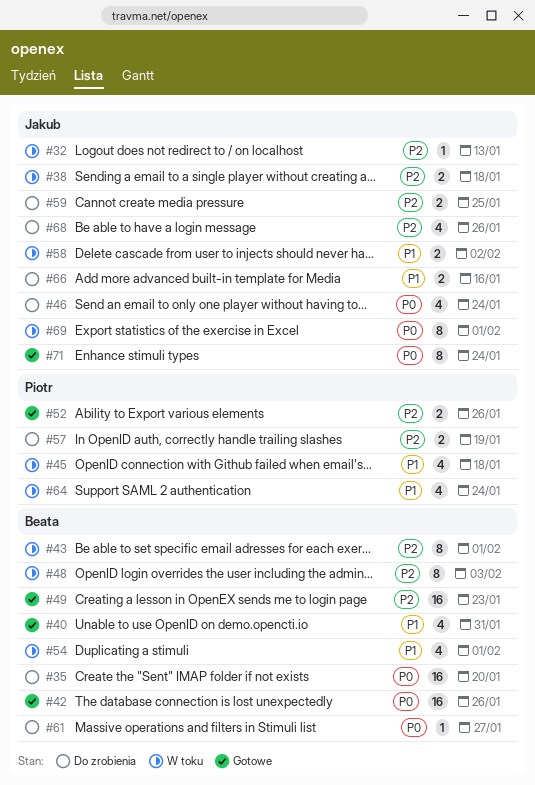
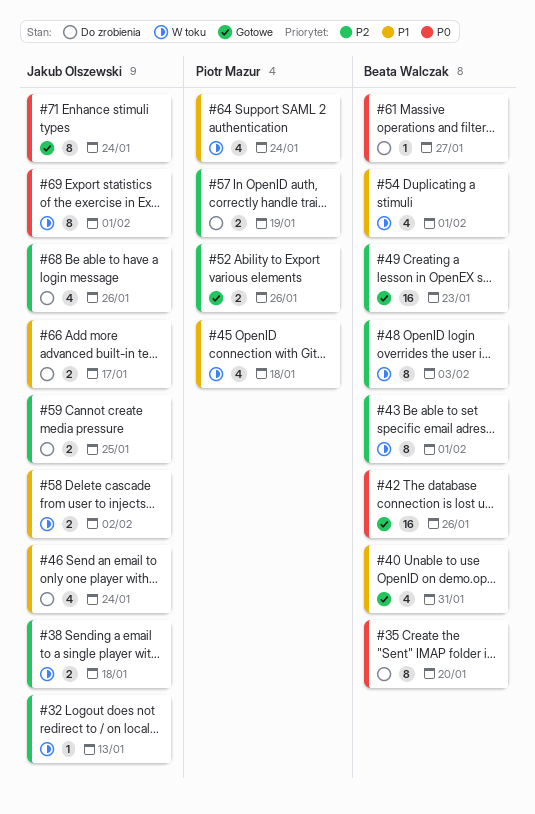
#35, estimate: 16 -> 8
#46, priority: P0 -> P1
#66, due: Jan 16 -> Jan 17

